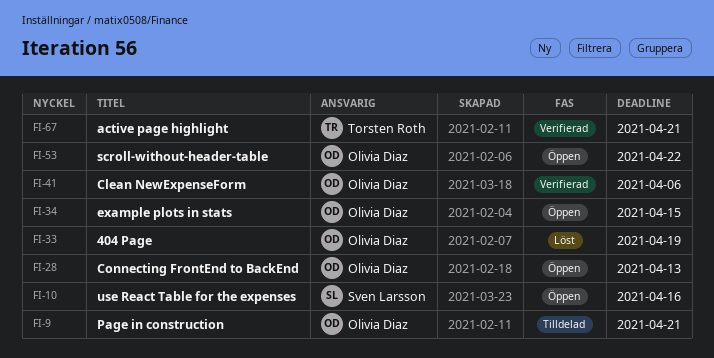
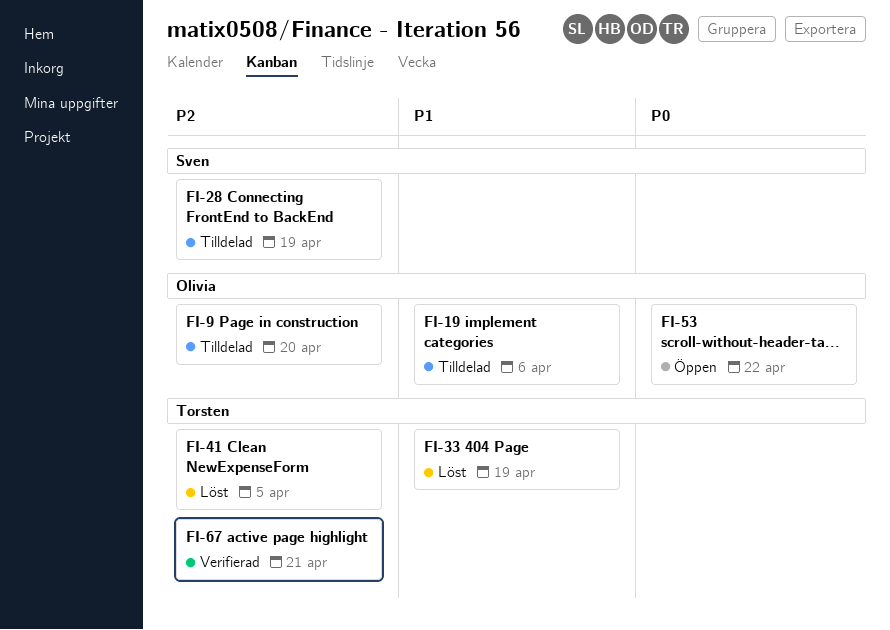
FI-9, due: Apr 21 -> Apr 20
FI-10: present -> none
FI-19: none -> present
FI-28, status: Öppen -> Tilldelad
FI-28, owner: Olivia Diaz -> Sven Larsson
FI-28, due: Apr 13 -> Apr 19
FI-33, owner: Olivia Diaz -> Torsten Roth
FI-34: present -> none
FI-41, status: Verifierad -> Löst
FI-41, owner: Olivia Diaz -> Torsten Roth
FI-41, due: Apr 6 -> Apr 5

